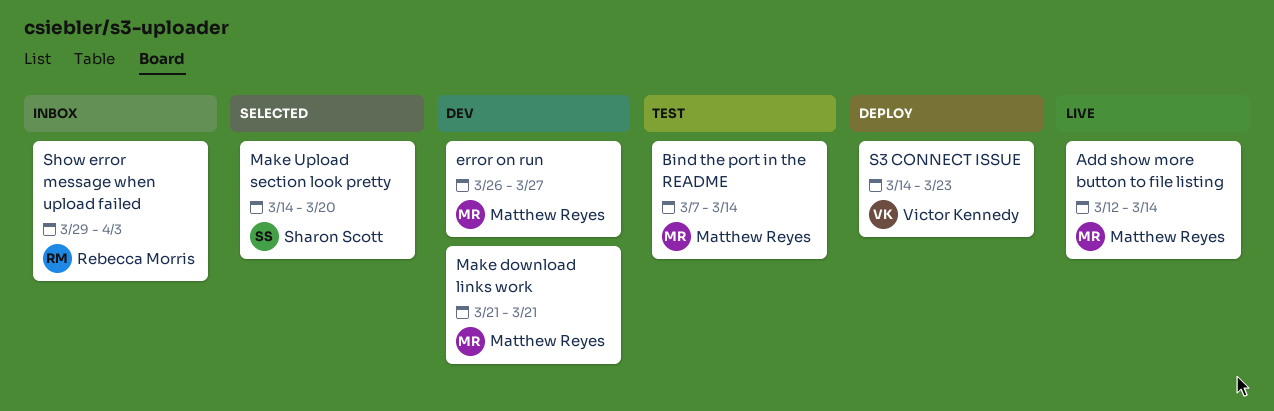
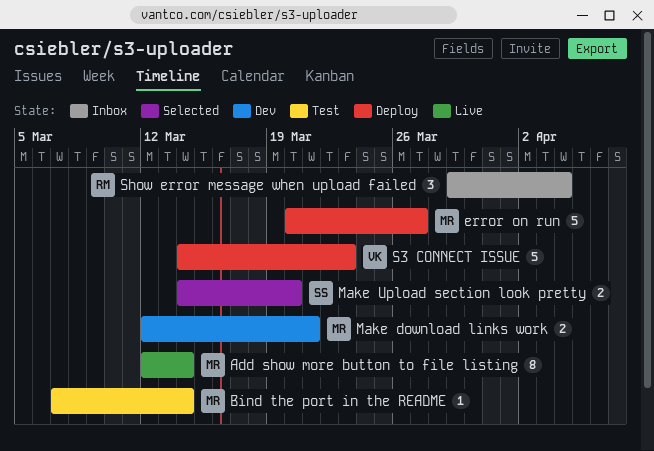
error on run, status: Dev -> Deploy
error on run, start: Mar 26 -> Mar 20
Make download links work, start: Mar 21 -> Mar 12
Show error message when upload failed, due: Apr 3 -> Apr 4

